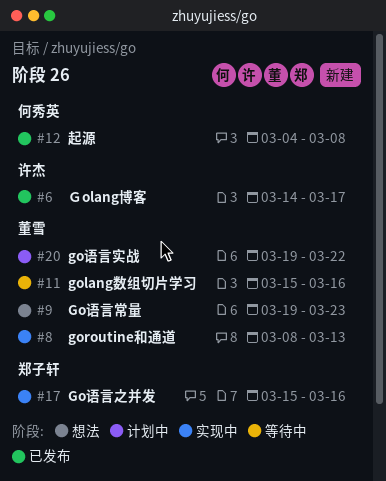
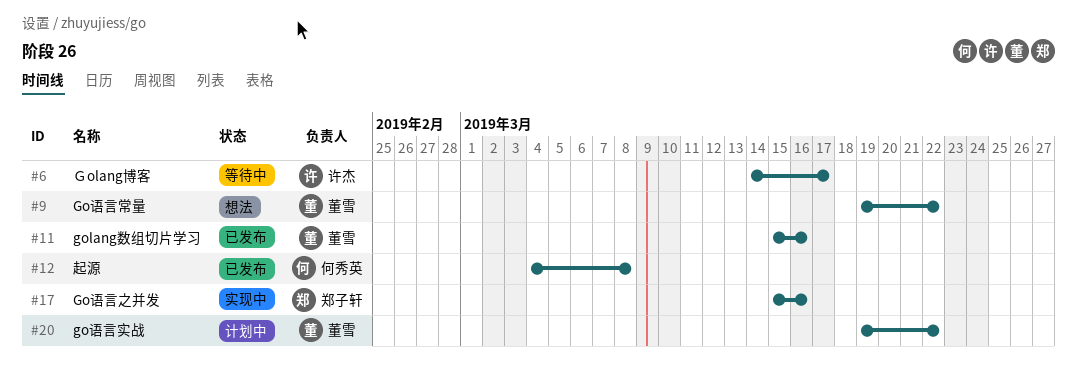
#6, status: 已发布 -> 等待中
#8: present -> none
#9, due: Mar 23 -> Mar 22
#11, status: 等待中 -> 已发布

